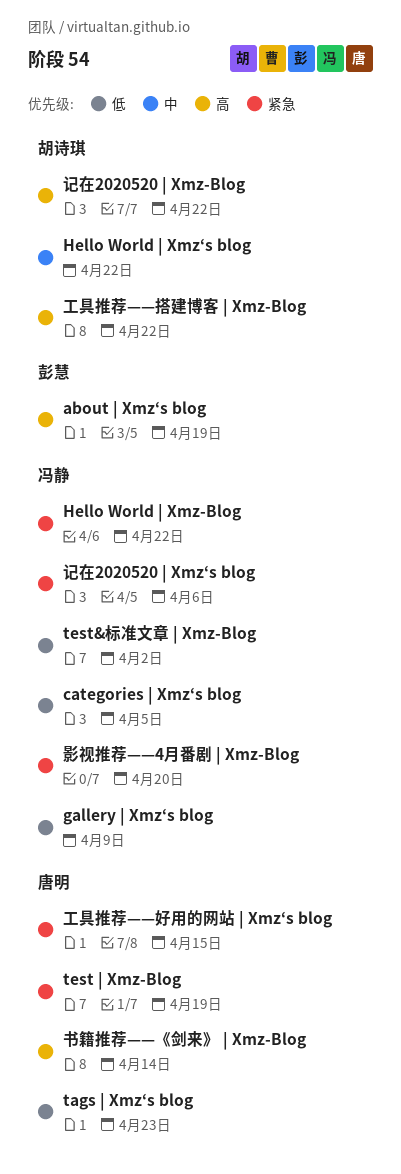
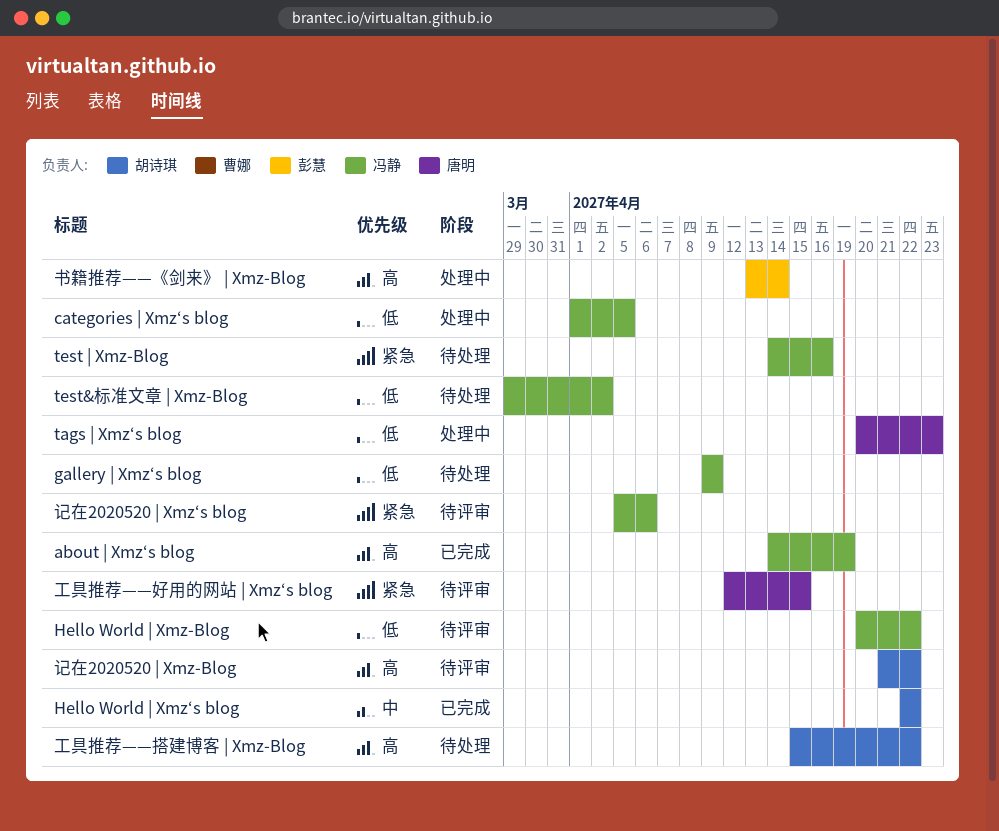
about | Xmz‘s blog, owner: 彭慧 -> 冯静
Hello World | Xmz-Blog, priority: 紧急 -> 低
test | Xmz-Blog, owner: 唐明 -> 冯静
test | Xmz-Blog, due: Apr 19 -> Apr 16
书籍推荐——《剑来》 | Xmz-Blog, owner: 唐明 -> 彭慧
影视推荐——4月番剧 | Xmz-Blog: present -> none

